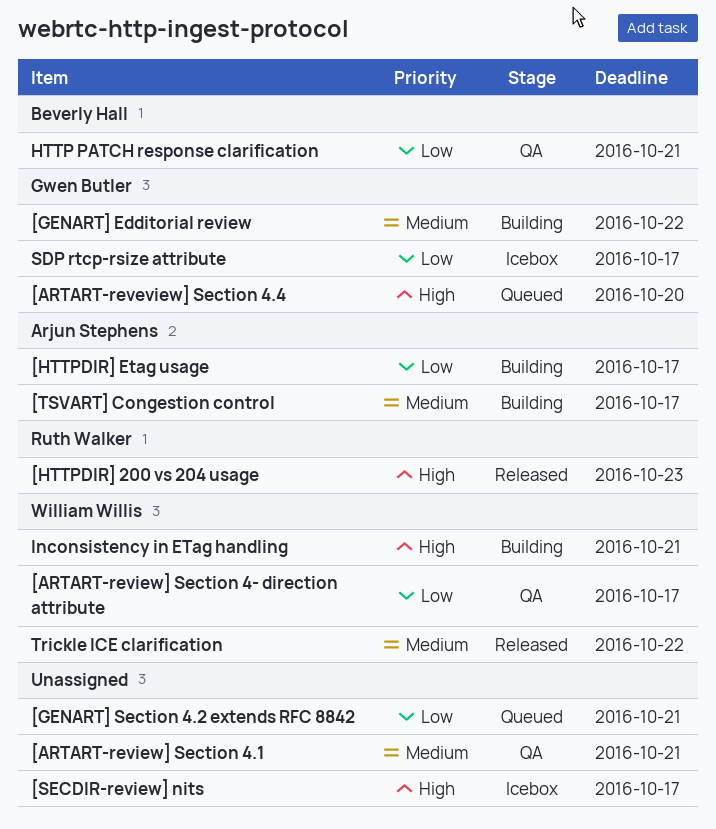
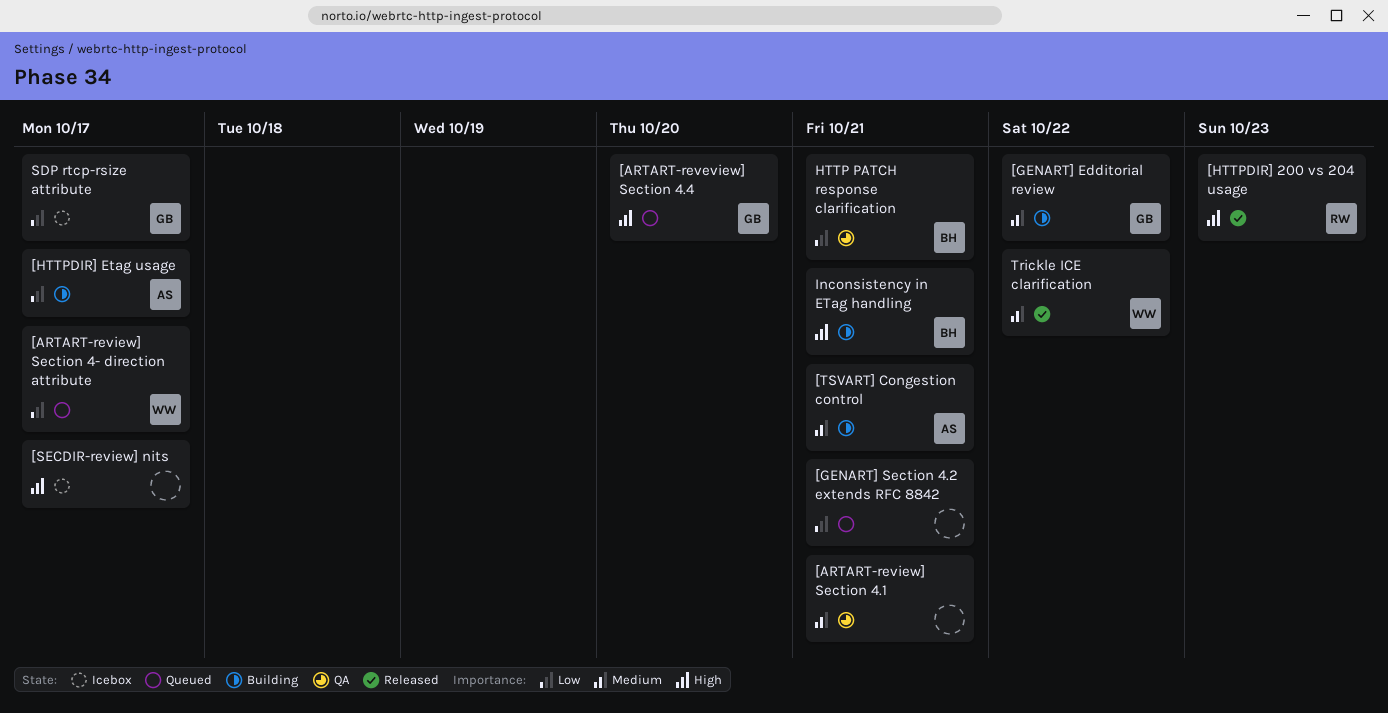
[ARTART-review] Section 4- direction attribute, status: QA -> Queued
[TSVART] Congestion control, due: Oct 17 -> Oct 21
Inconsistency in ETag handling, owner: William Willis -> Beverly Hall

